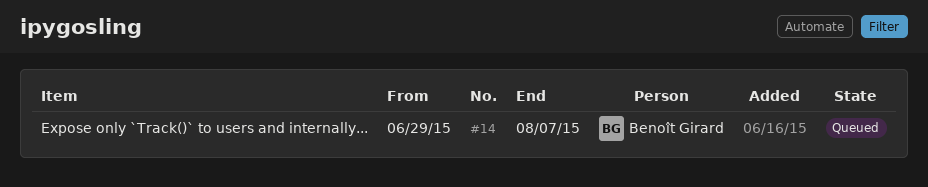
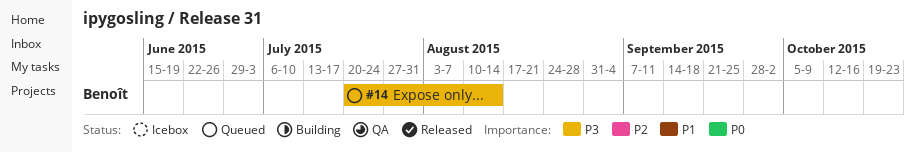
#14, start: Jun 29 -> Jul 20
#14, due: Aug 7 -> Aug 14

